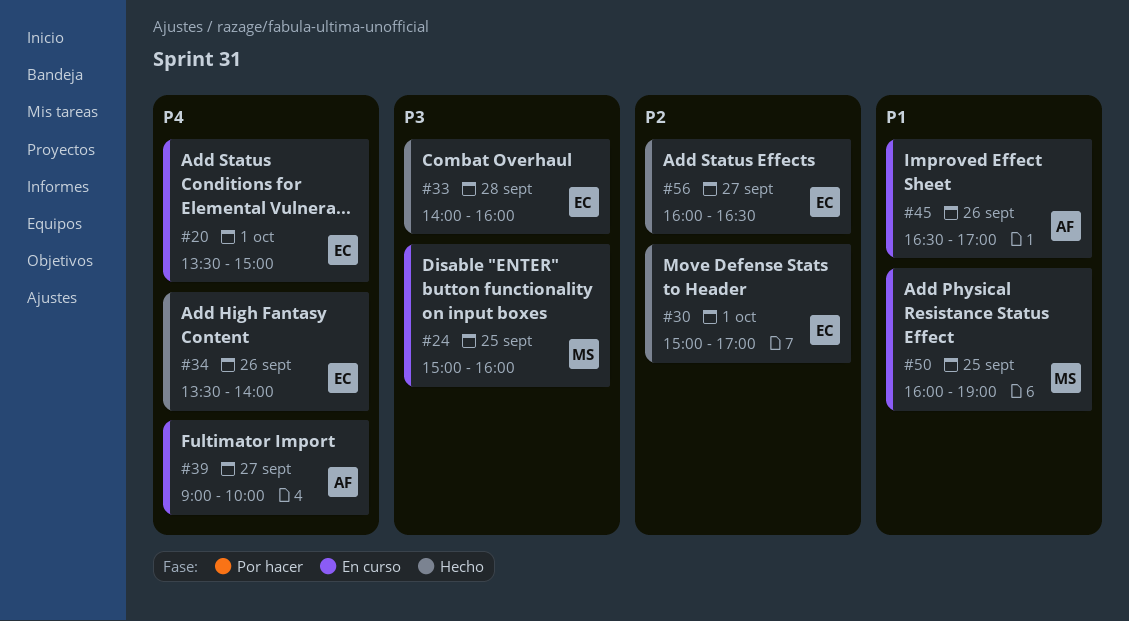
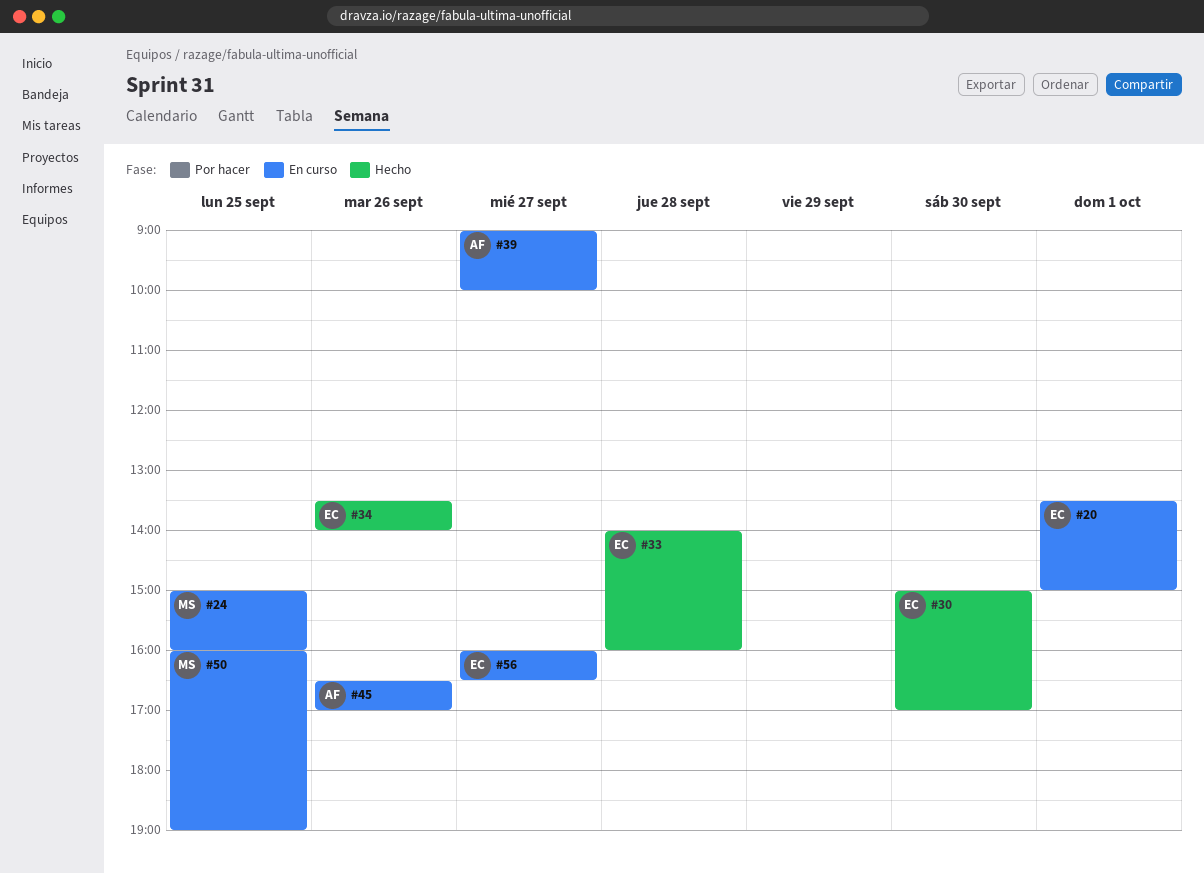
#30, day: Oct 1 -> Sep 30
#56, status: Hecho -> En curso

